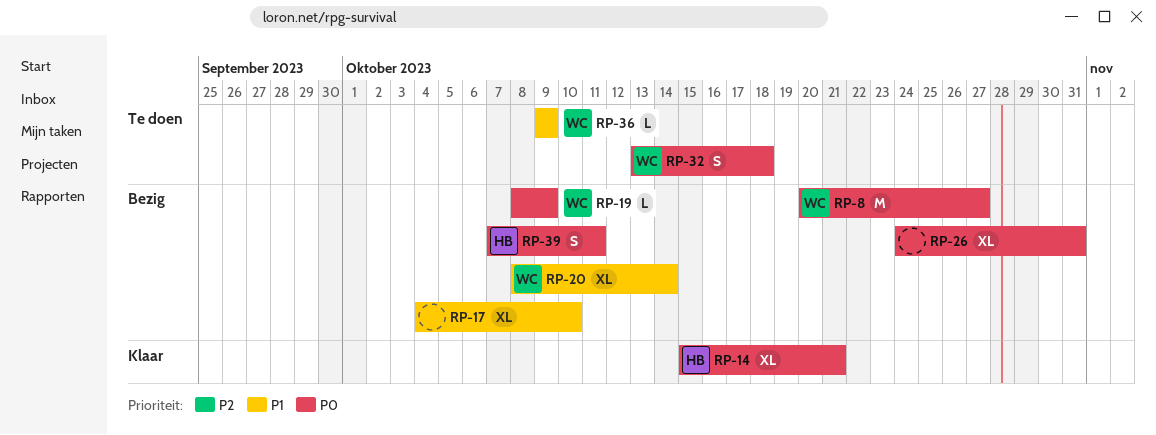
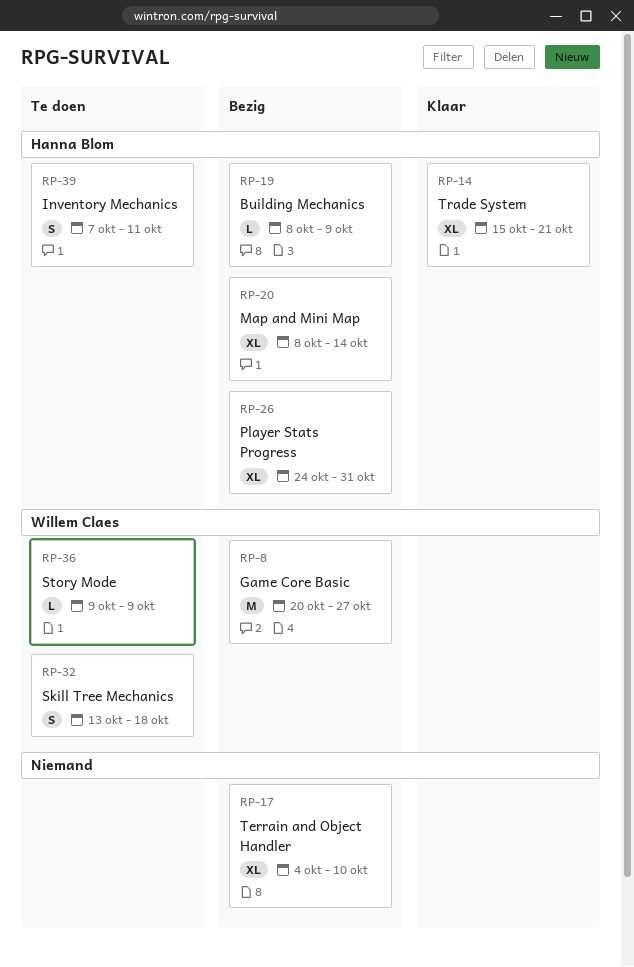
RP-19, owner: Willem Claes -> Hanna Blom
RP-20, owner: Willem Claes -> Hanna Blom
RP-26, owner: none -> Hanna Blom
RP-39, status: Bezig -> Te doen

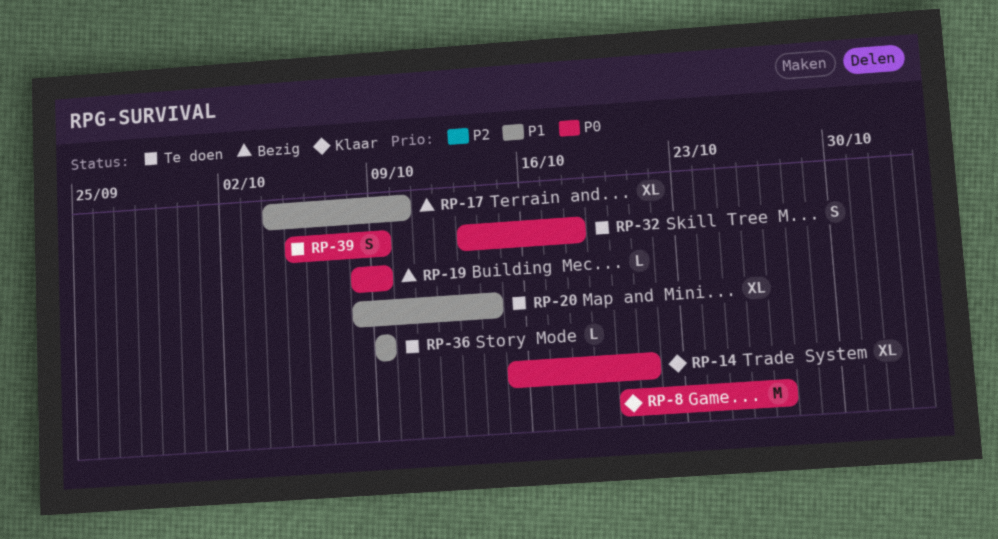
RP-8, status: Bezig -> Klaar
RP-20, status: Bezig -> Te doen
RP-26: present -> none
RP-39, start: Oct 7 -> Oct 5
RP-39, due: Oct 11 -> Oct 9

